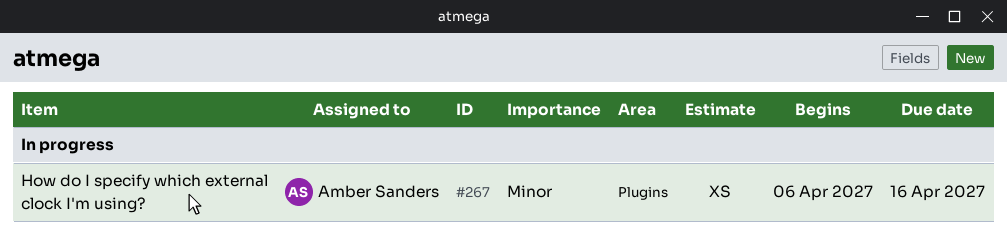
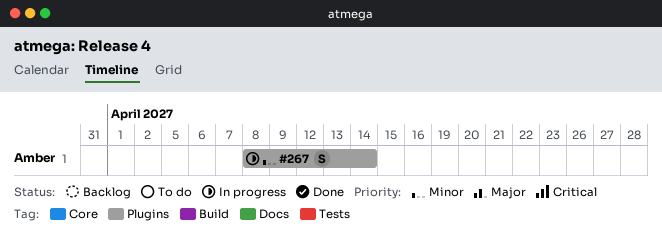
#267, estimate: XS -> S
#267, start: Apr 6 -> Apr 8
#267, due: Apr 16 -> Apr 14

